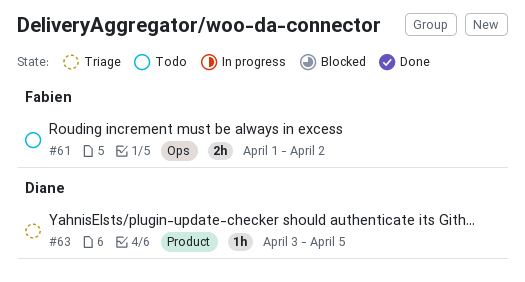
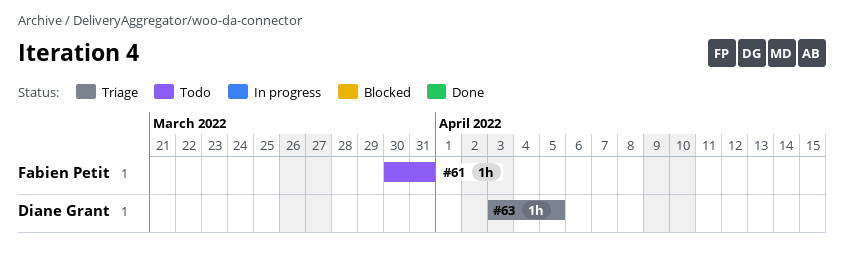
#61, estimate: 2h -> 1h
#61, start: Apr 1 -> Mar 30
#61, due: Apr 2 -> Mar 31

